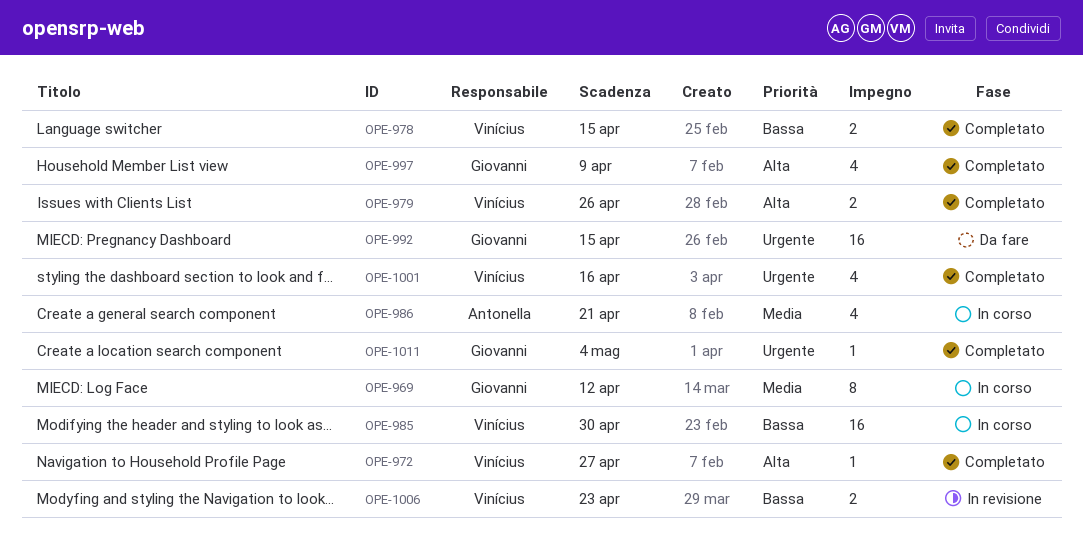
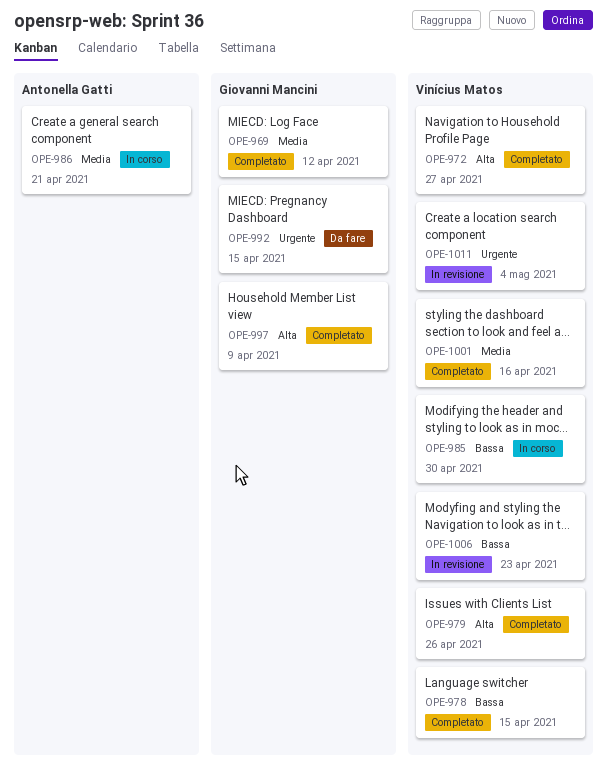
OPE-969, status: In corso -> Completato
OPE-1001, priority: Urgente -> Media
OPE-1011, status: Completato -> In revisione
OPE-1011, owner: Giovanni Mancini -> Vinícius Matos

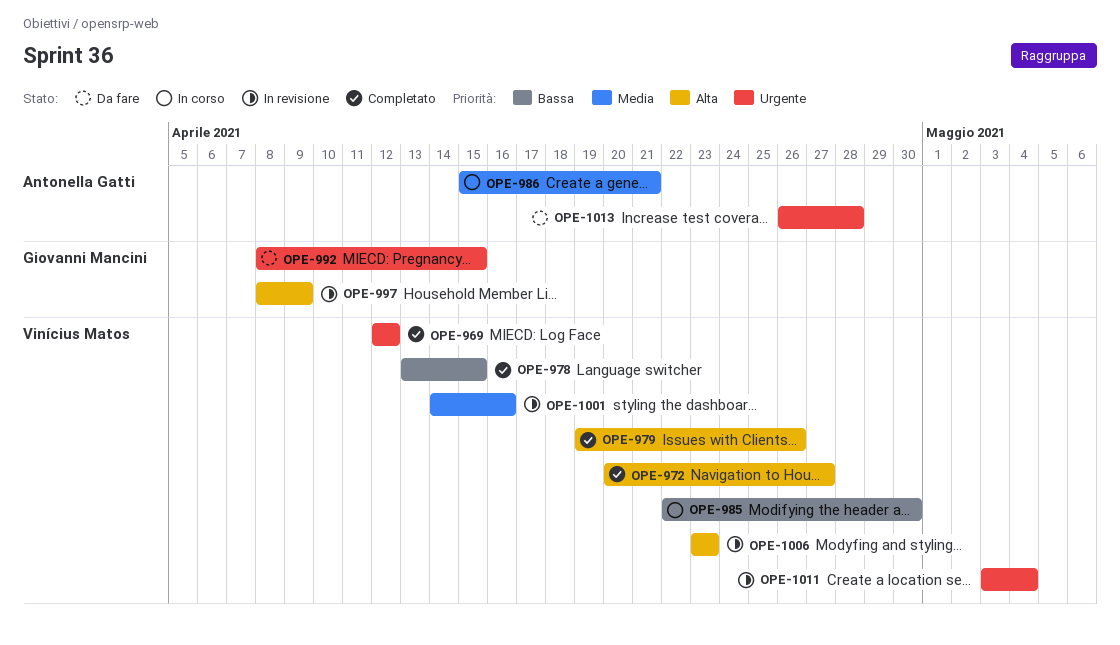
OPE-969, owner: Giovanni Mancini -> Vinícius Matos
OPE-969, priority: Media -> Urgente
OPE-997, status: Completato -> In revisione
OPE-1001, status: Completato -> In revisione
OPE-1006, priority: Bassa -> Alta
OPE-1013: none -> present

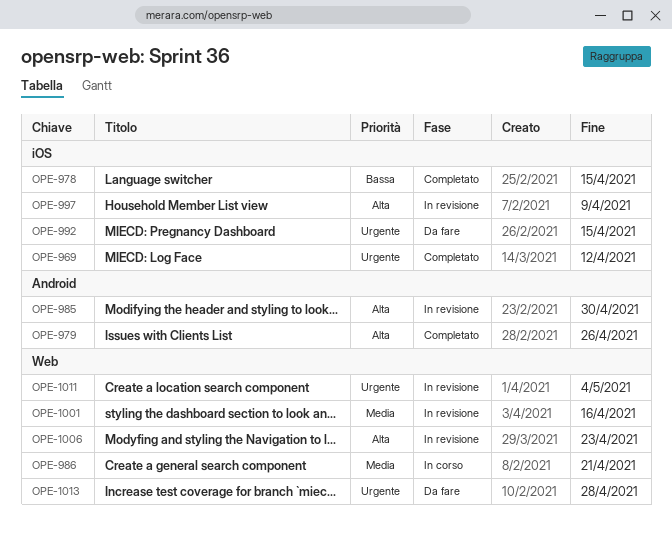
OPE-972: present -> none
OPE-985, status: In corso -> In revisione
OPE-985, priority: Bassa -> Alta

